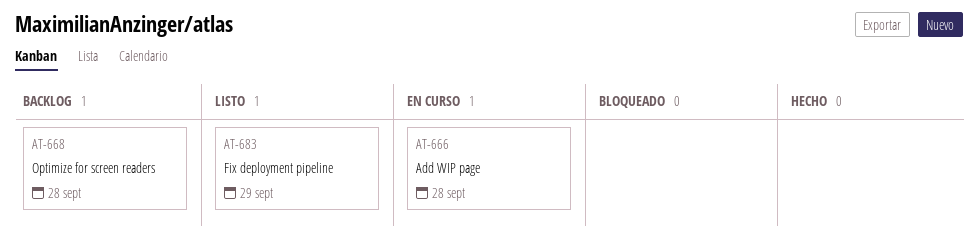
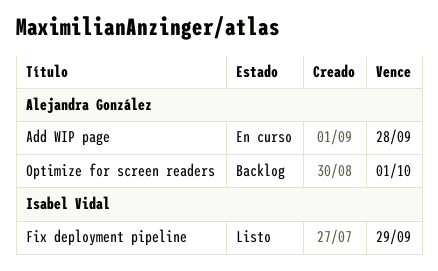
Optimize for screen readers, due: Sep 28 -> Oct 1

